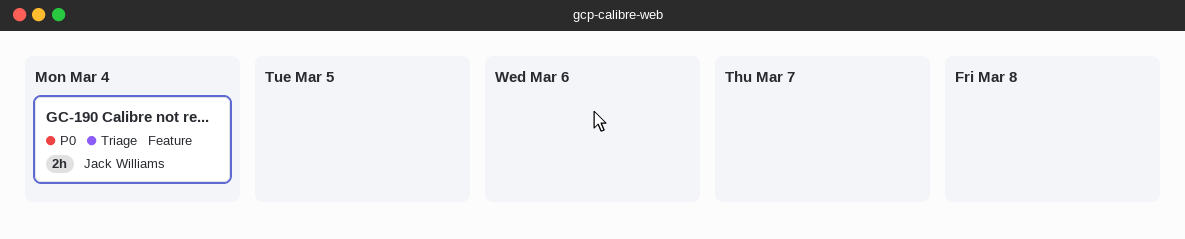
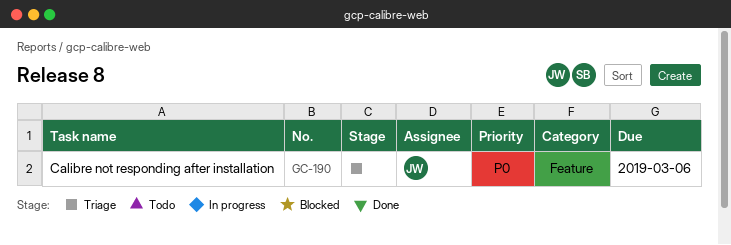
GC-190, due: Mar 4 -> Mar 6

